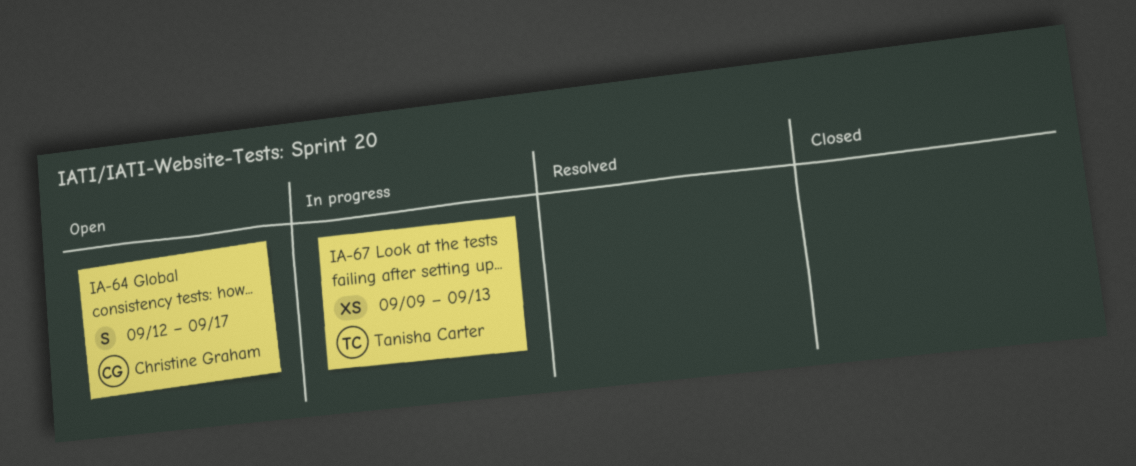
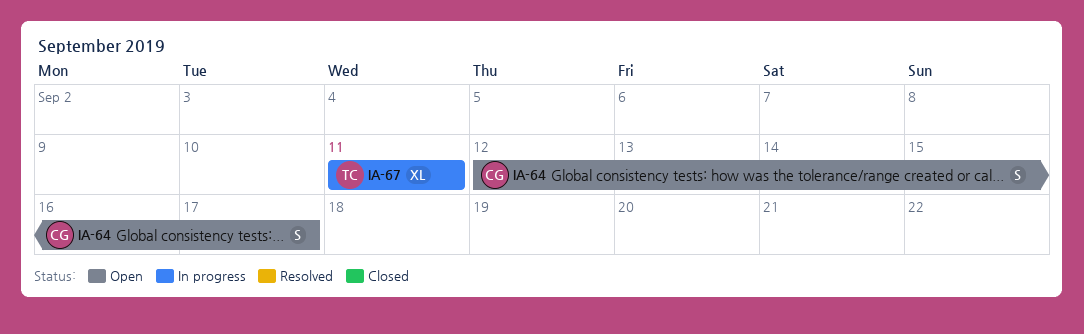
IA-67, estimate: XS -> XL
IA-67, start: Sep 9 -> Sep 11
IA-67, due: Sep 13 -> Sep 11

